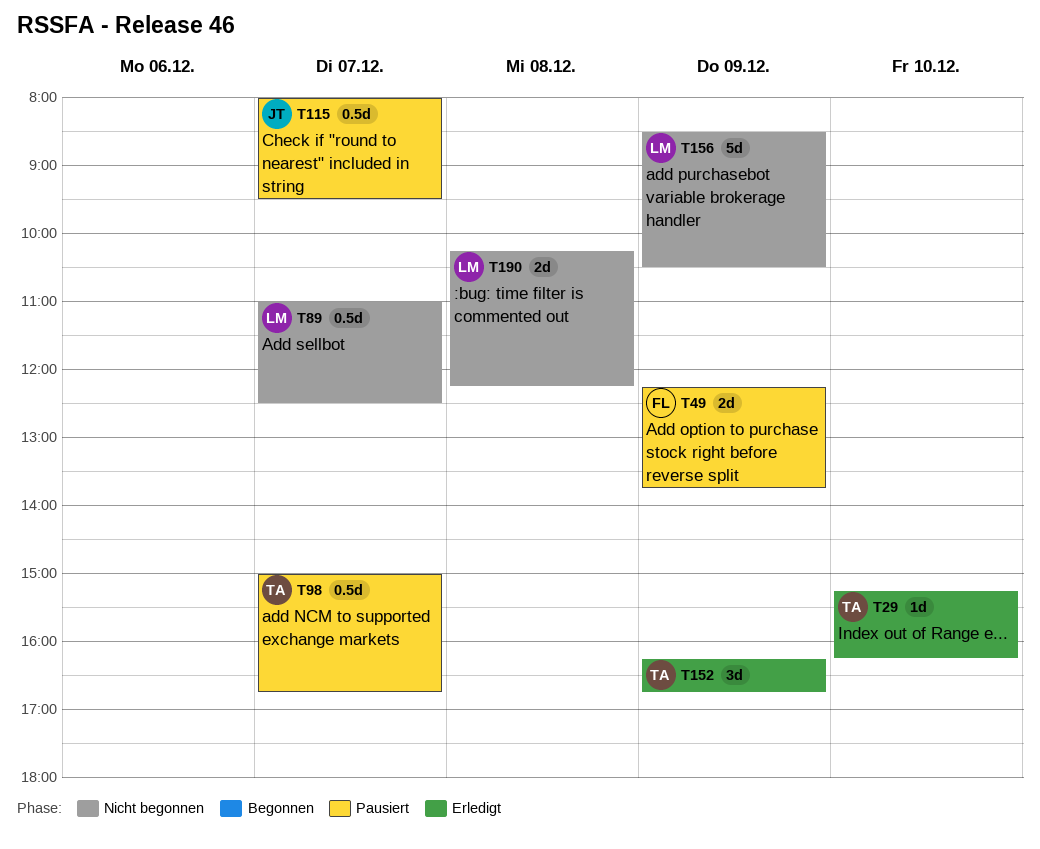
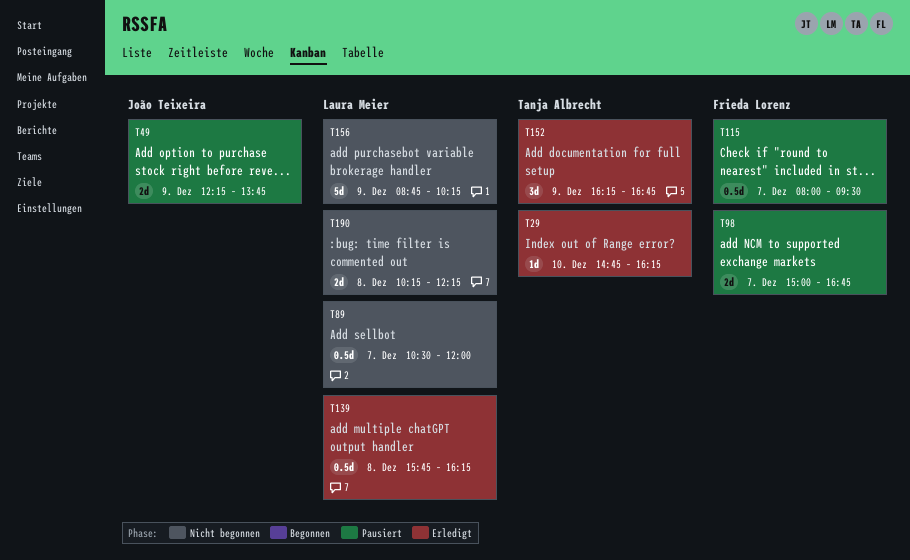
T29, begins: 15:15 -> 14:45
T49, owner: Frieda Lorenz -> João Teixeira
T89, begins: 11:00 -> 10:30
T89, ends: 12:30 -> 12:00
T98, owner: Tanja Albrecht -> Frieda Lorenz
T98, estimate: 0.5d -> 2d
T115, owner: João Teixeira -> Frieda Lorenz
T139: none -> present
T156, begins: 08:30 -> 08:45
T156, ends: 10:30 -> 10:15

